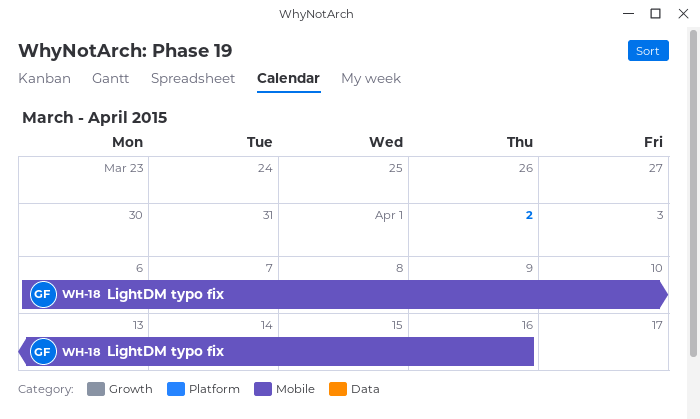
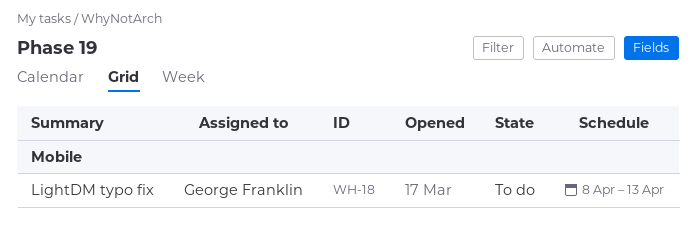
WH-18, start: Apr 6 -> Apr 8
WH-18, due: Apr 16 -> Apr 13

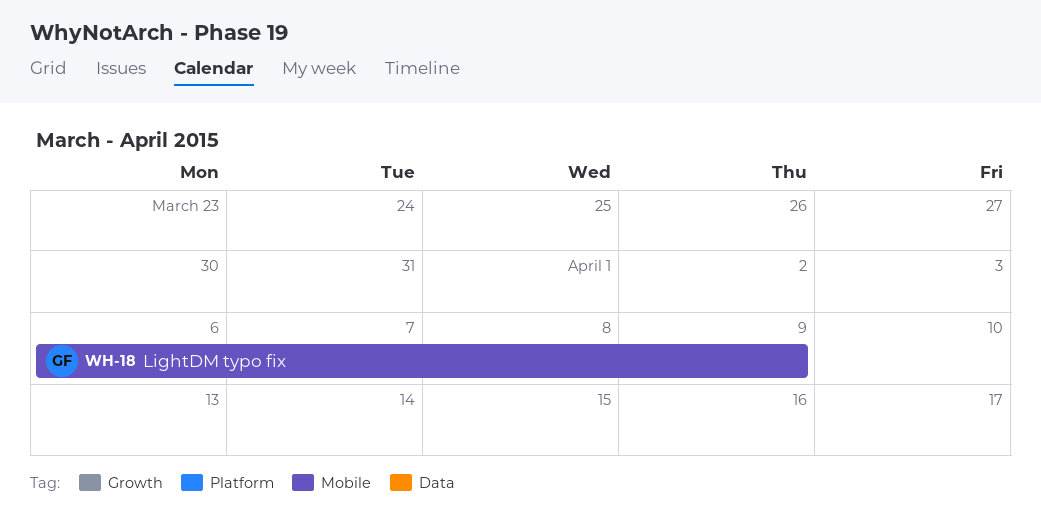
WH-18, start: Apr 8 -> Apr 6
WH-18, due: Apr 13 -> Apr 9

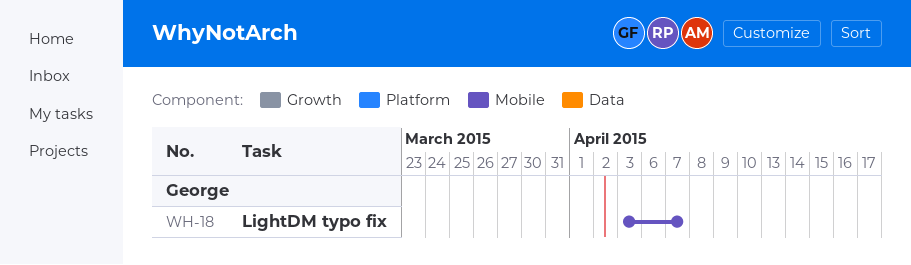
WH-18, start: Apr 6 -> Apr 3
WH-18, due: Apr 9 -> Apr 7

